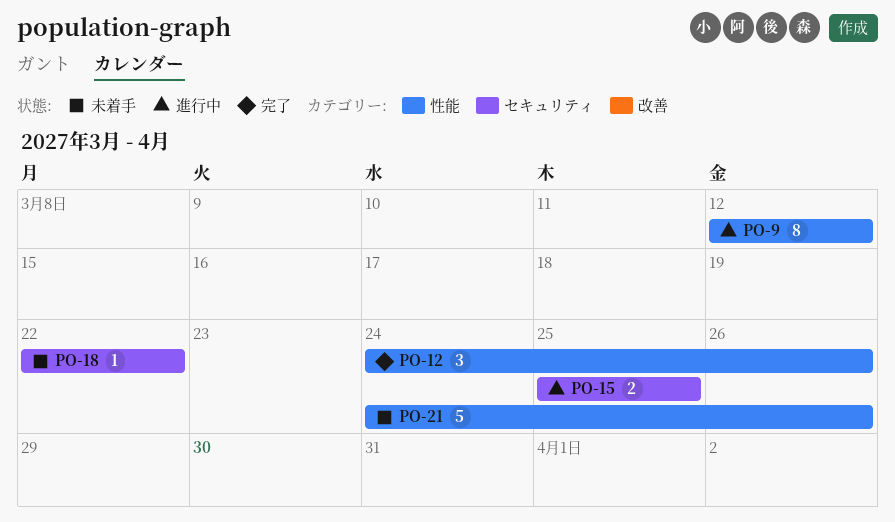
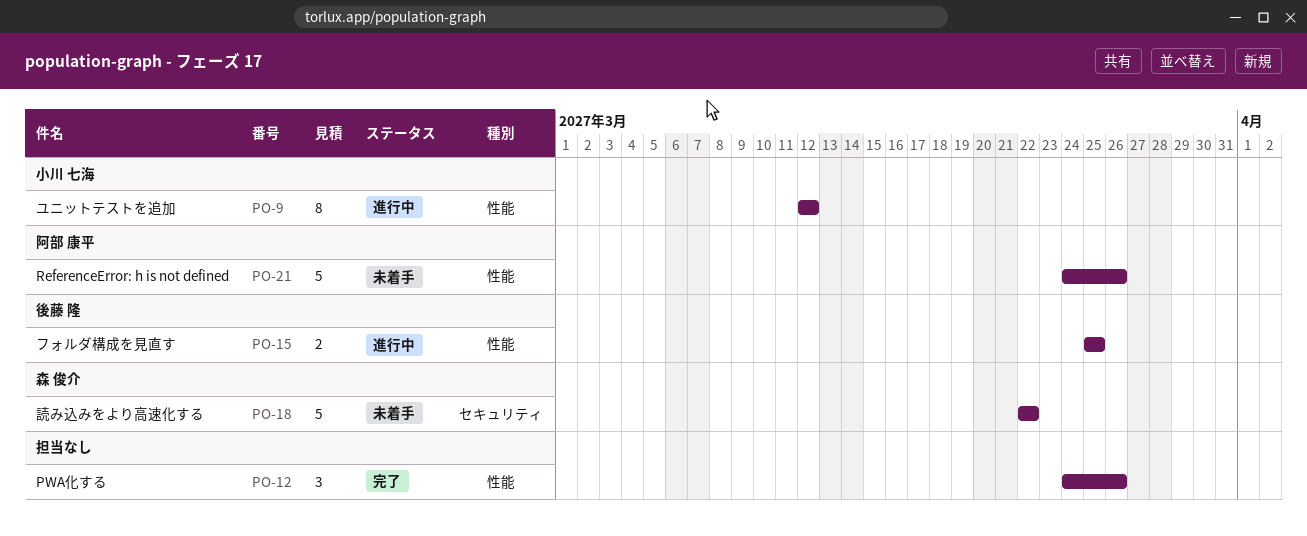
PO-15, label: セキュリティ -> 性能
PO-18, estimate: 1 -> 5

